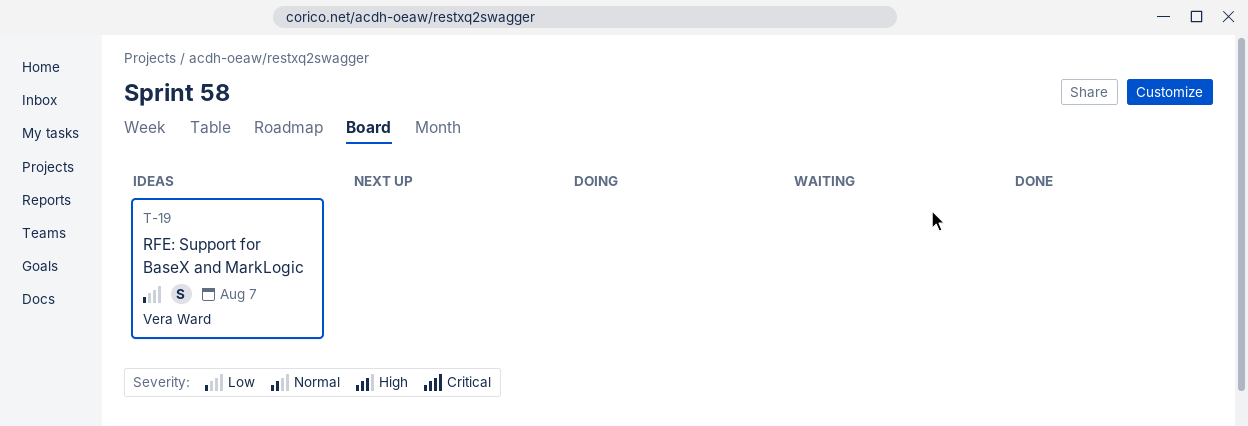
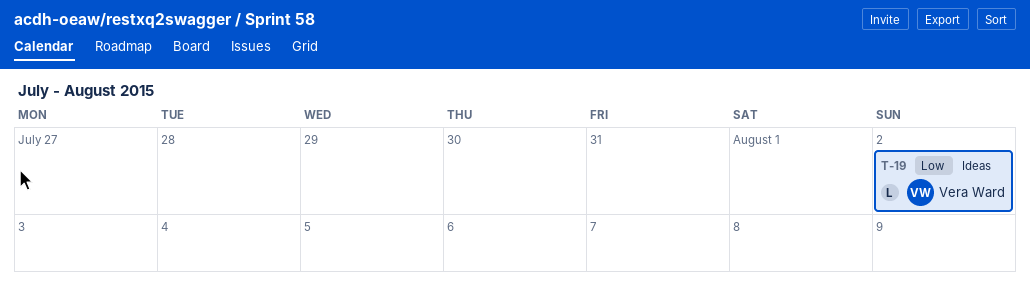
T-19, estimate: S -> L
T-19, due: Aug 7 -> Aug 2

